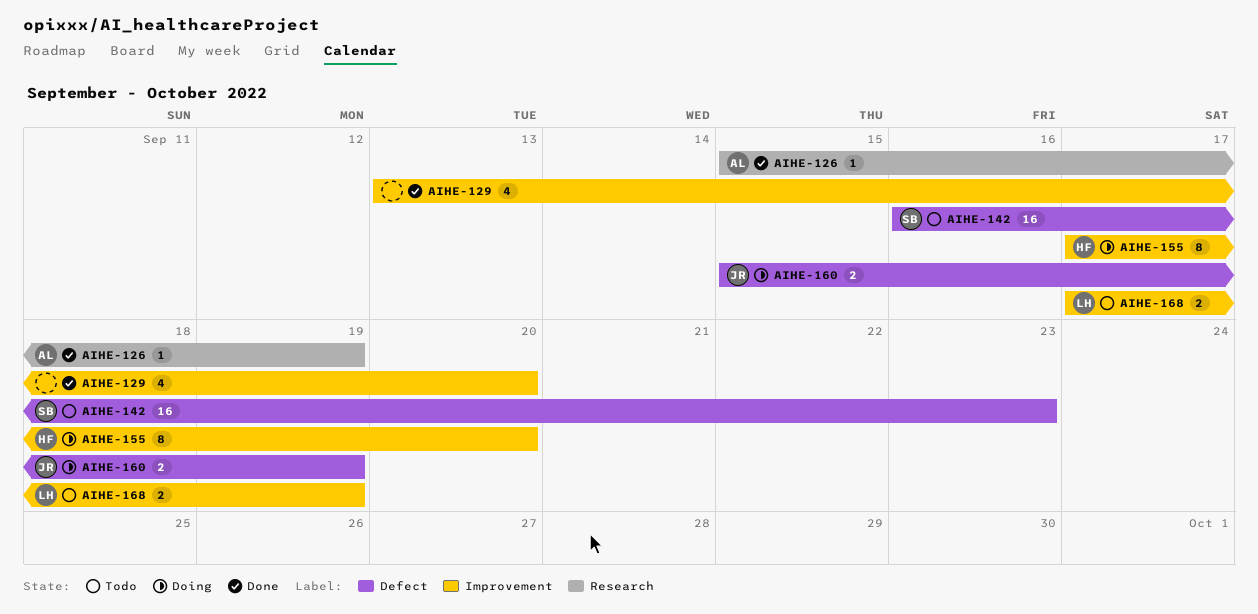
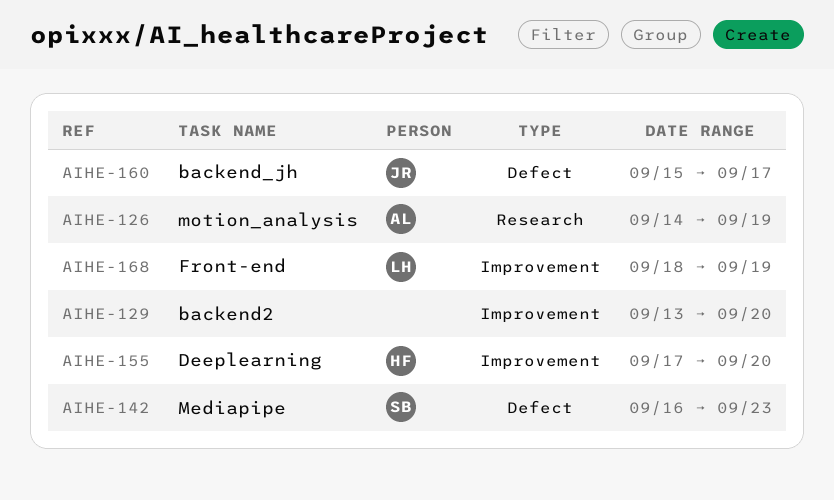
AIHE-126, start: Sep 15 -> Sep 14
AIHE-160, due: Sep 19 -> Sep 17
AIHE-168, start: Sep 17 -> Sep 18

